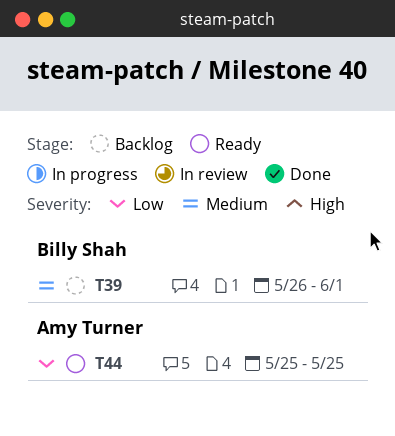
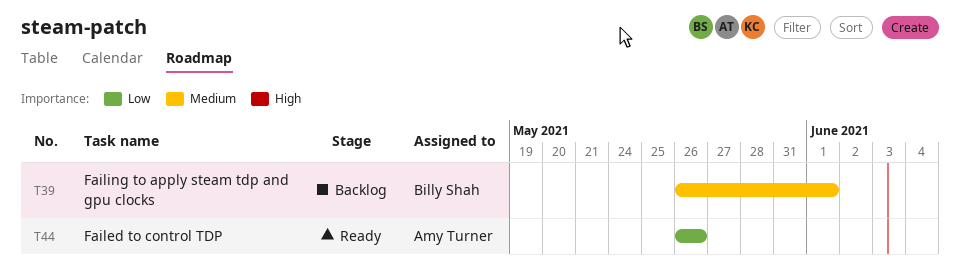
T44, start: May 25 -> May 26
T44, due: May 25 -> May 26

